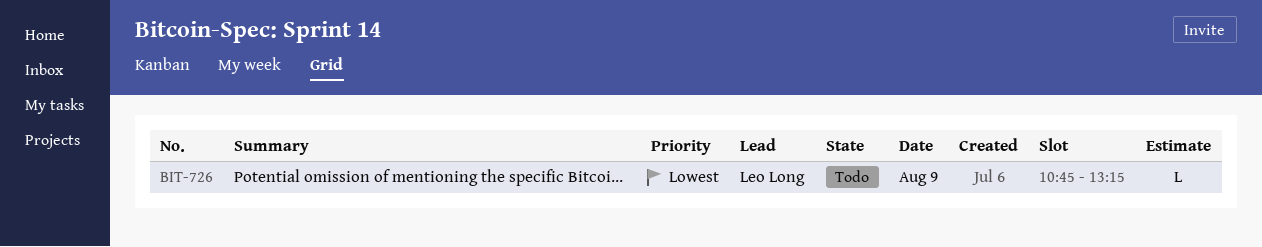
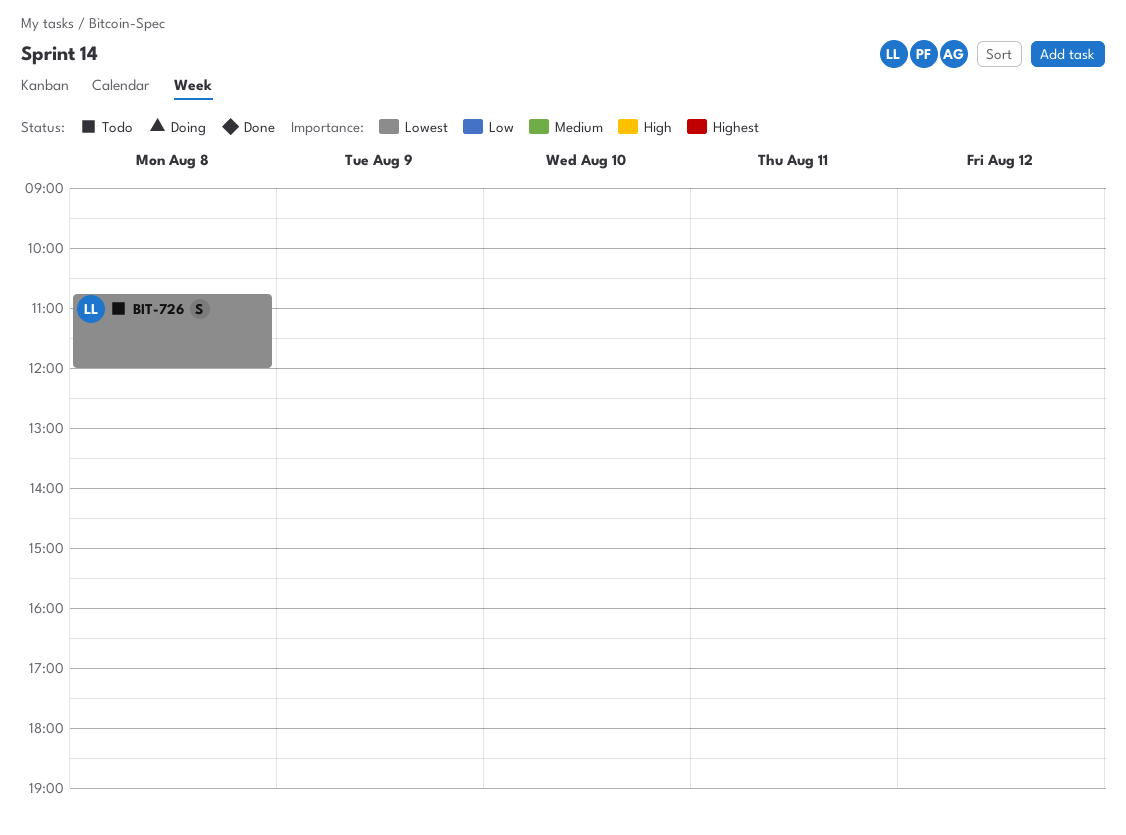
BIT-726, estimate: L -> S
BIT-726, day: Aug 9 -> Aug 8
BIT-726, ends: 13:15 -> 12:00

